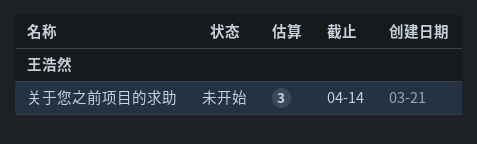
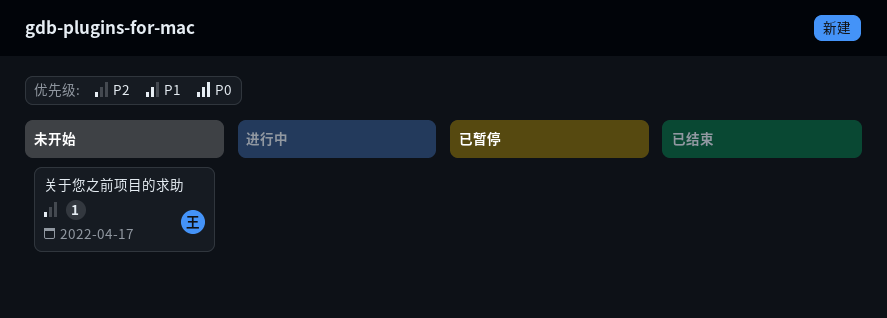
关于您之前项目的求助, estimate: 3 -> 1
关于您之前项目的求助, due: Apr 14 -> Apr 17

